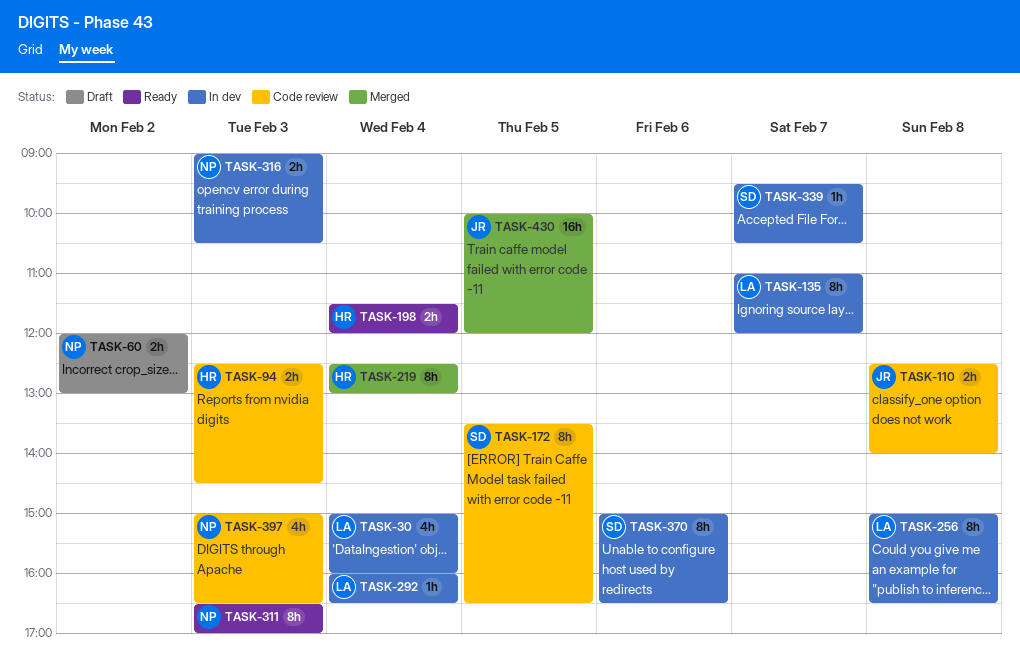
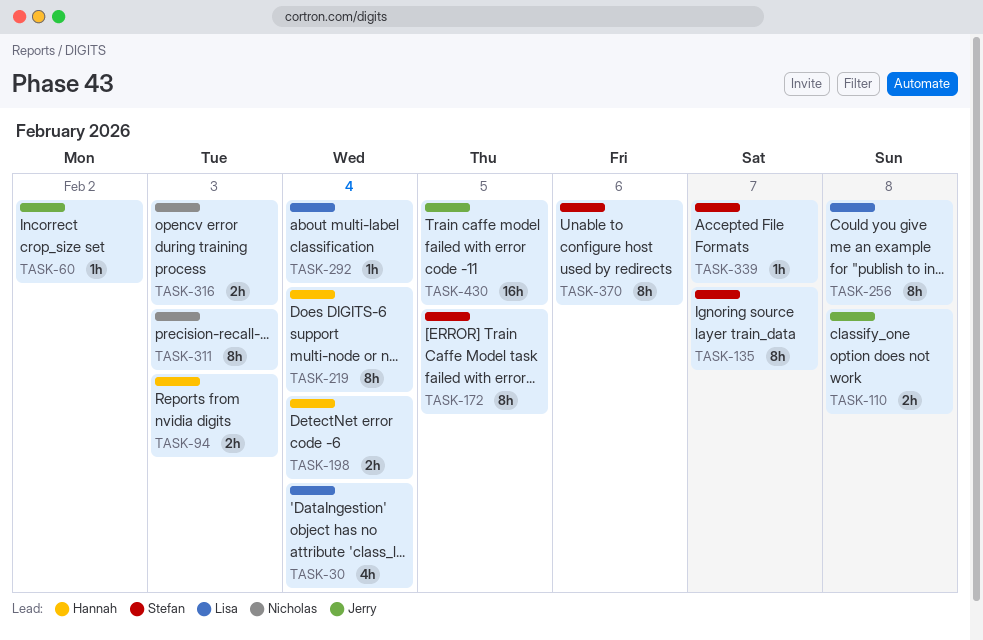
TASK-60, owner: Nicholas -> Jerry
TASK-60, estimate: 2h -> 1h
TASK-135, owner: Lisa -> Stefan
TASK-397: present -> none

